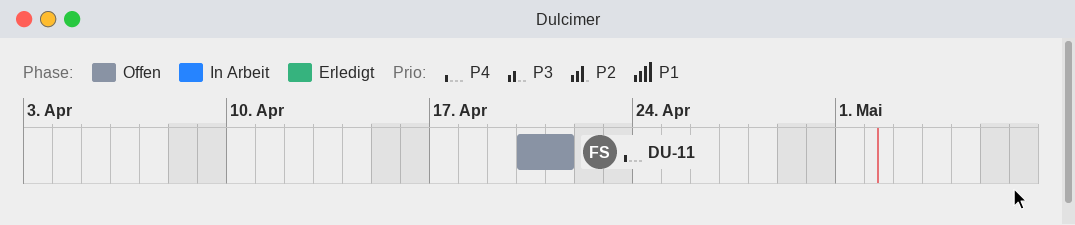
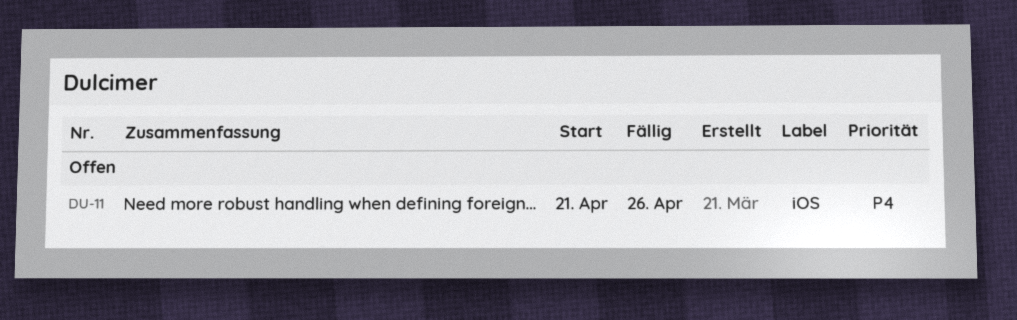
DU-11, start: Apr 20 -> Apr 21
DU-11, due: Apr 21 -> Apr 26

